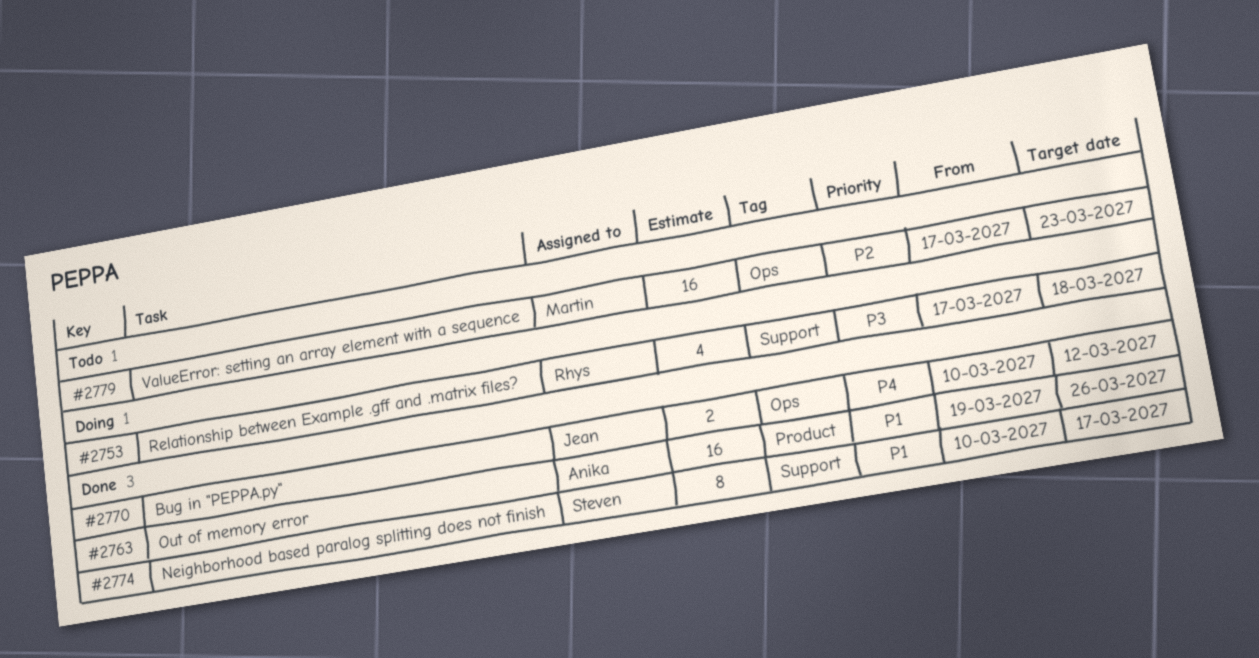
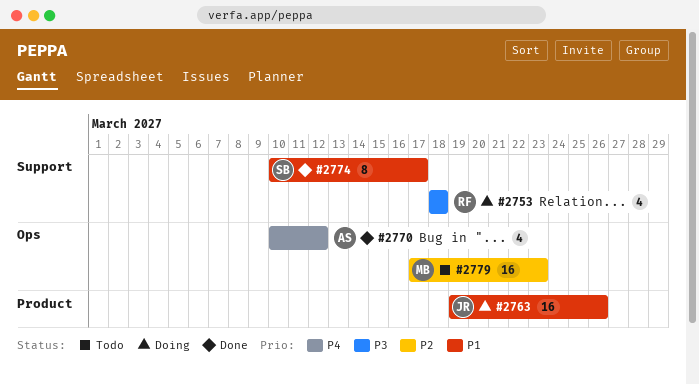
#2753, start: Mar 17 -> Mar 18
#2763, status: Done -> Doing
#2763, owner: Anika -> Jean
#2770, owner: Jean -> Anika
#2770, estimate: 2 -> 4

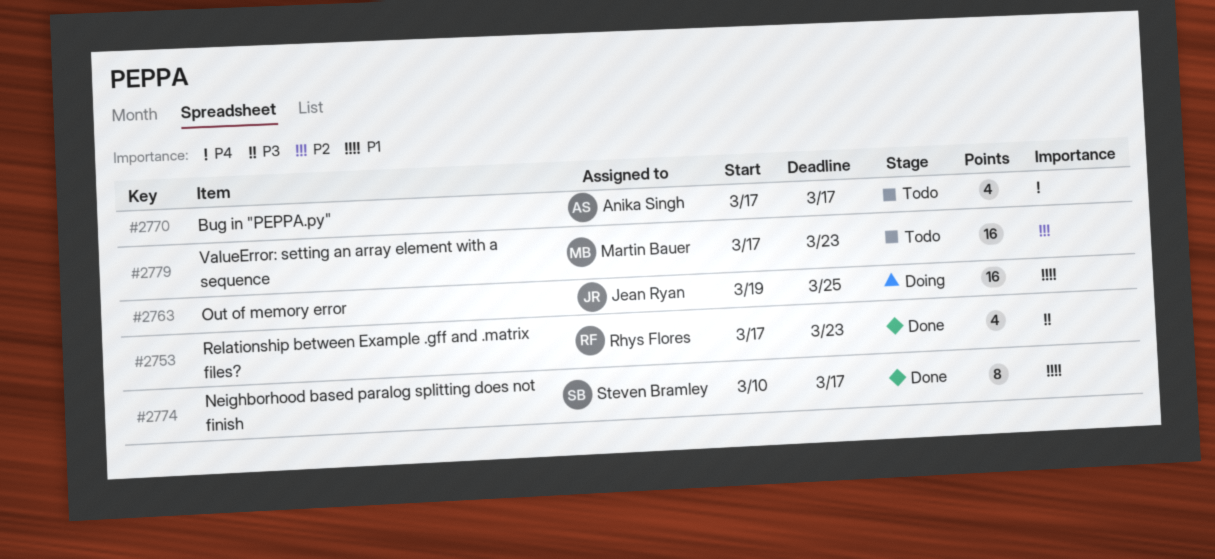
#2753, status: Doing -> Done
#2753, start: Mar 18 -> Mar 17
#2753, due: Mar 18 -> Mar 23
#2763, due: Mar 26 -> Mar 25
#2770, status: Done -> Todo
#2770, start: Mar 10 -> Mar 17
#2770, due: Mar 12 -> Mar 17

